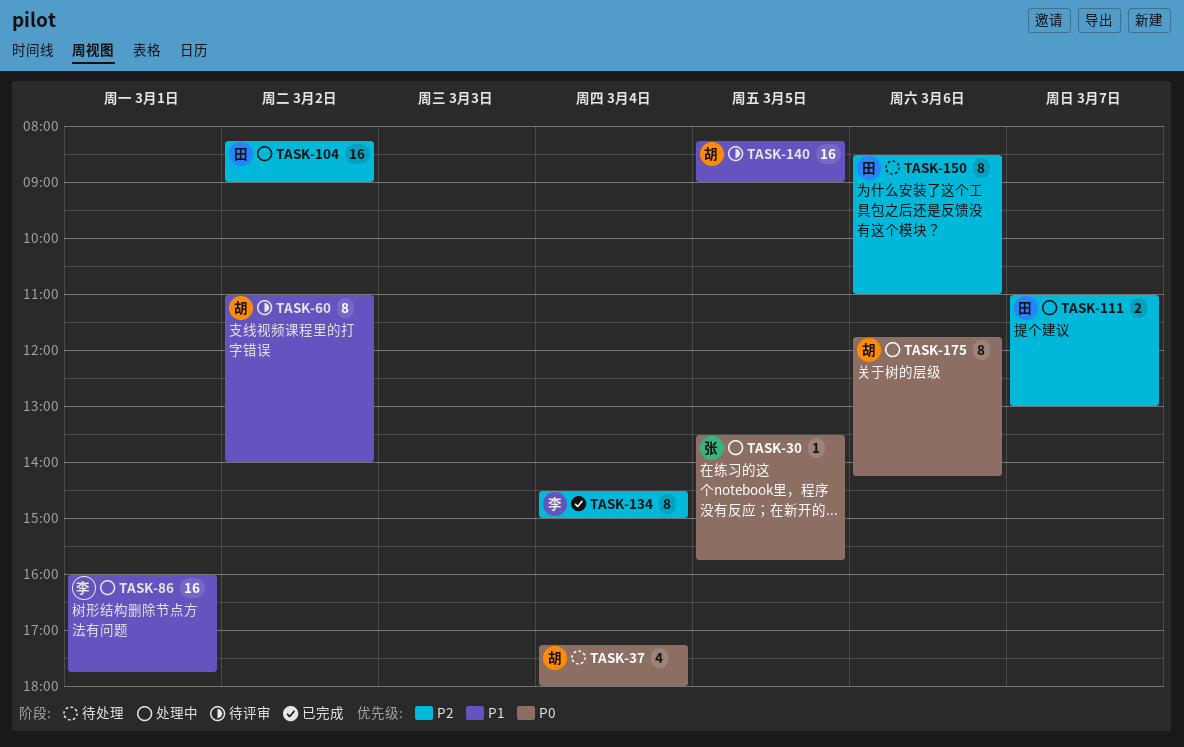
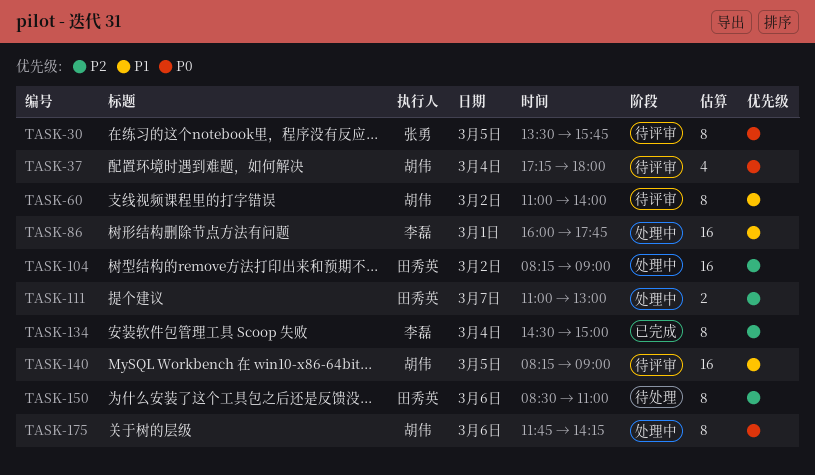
TASK-30, status: 处理中 -> 待评审
TASK-30, estimate: 1 -> 8
TASK-37, status: 待处理 -> 待评审

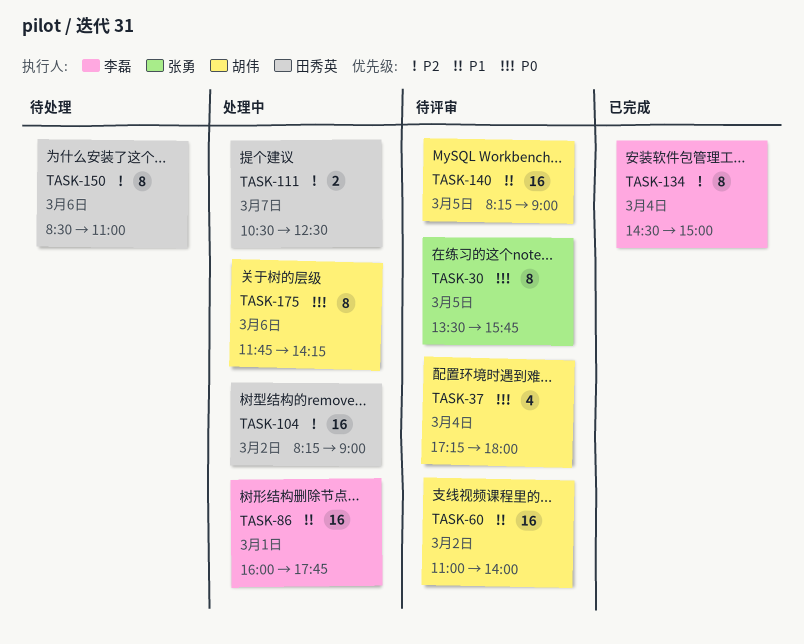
TASK-60, estimate: 8 -> 16
TASK-111, begins: 11:00 -> 10:30
TASK-111, ends: 13:00 -> 12:30

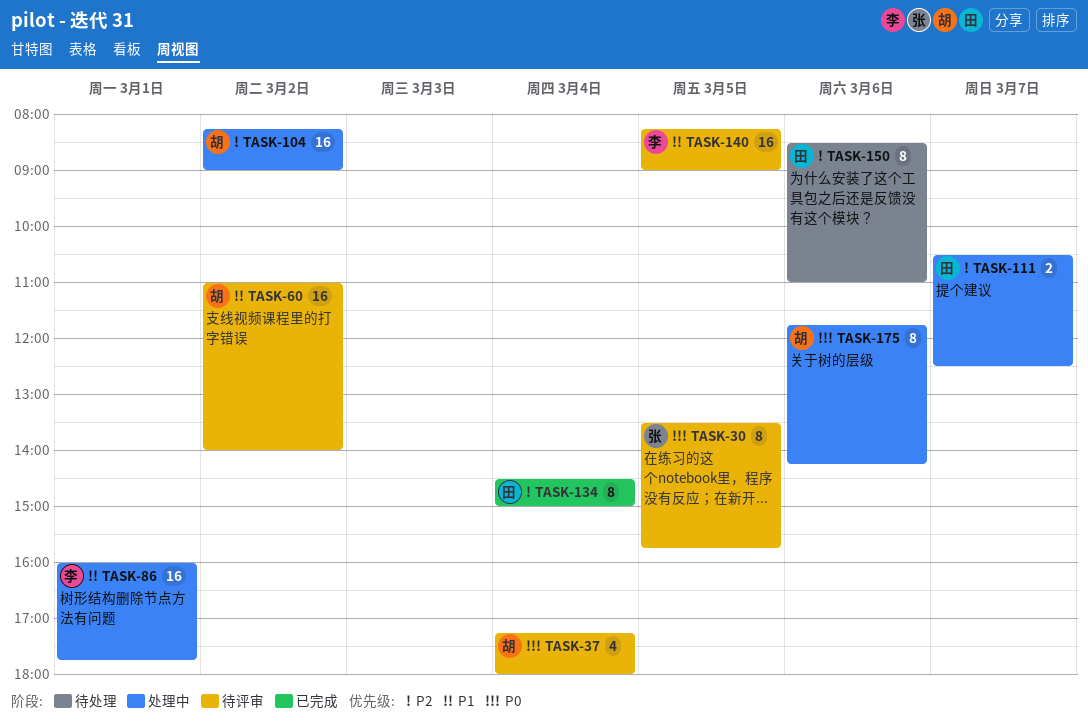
TASK-104, owner: 田秀英 -> 胡伟
TASK-134, owner: 李磊 -> 田秀英
TASK-140, owner: 胡伟 -> 李磊

